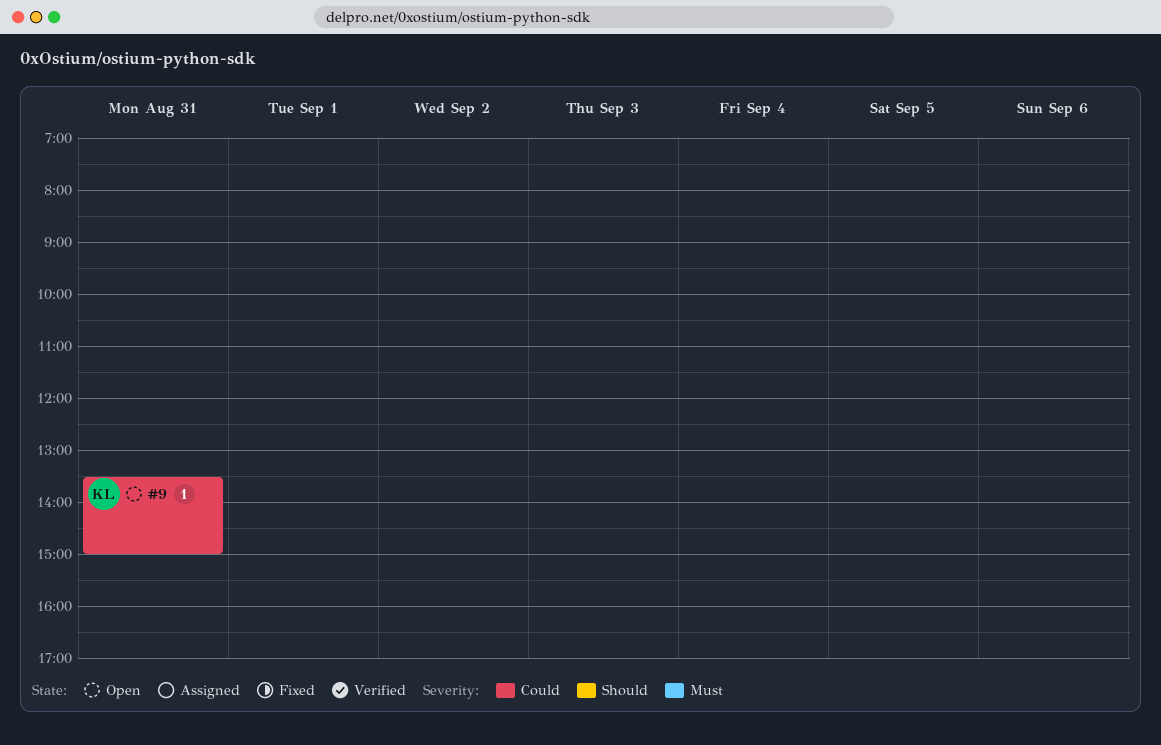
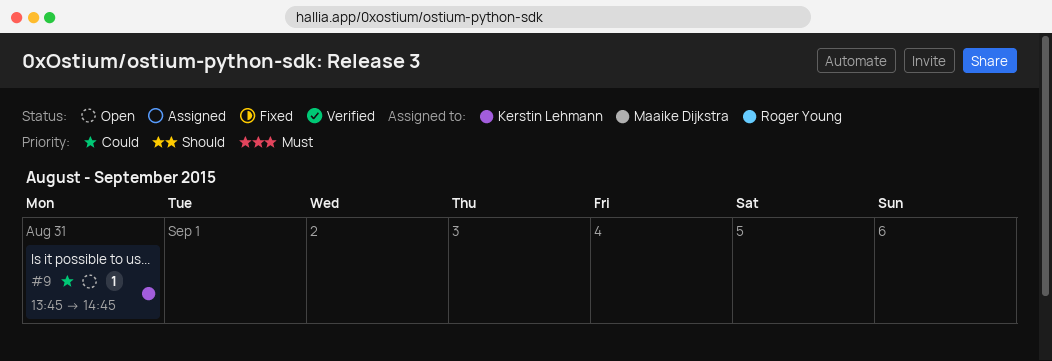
#9, begins: 13:30 -> 13:45
#9, ends: 15:00 -> 14:45

